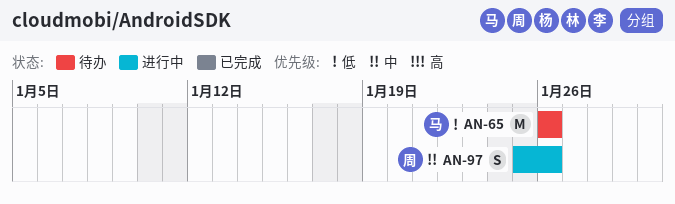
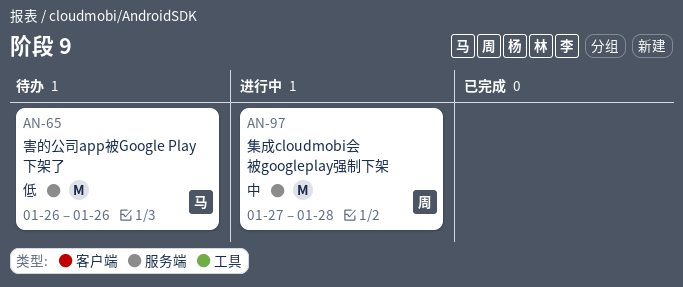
AN-97, estimate: S -> M
AN-97, start: Jan 25 -> Jan 27
AN-97, due: Jan 26 -> Jan 28

